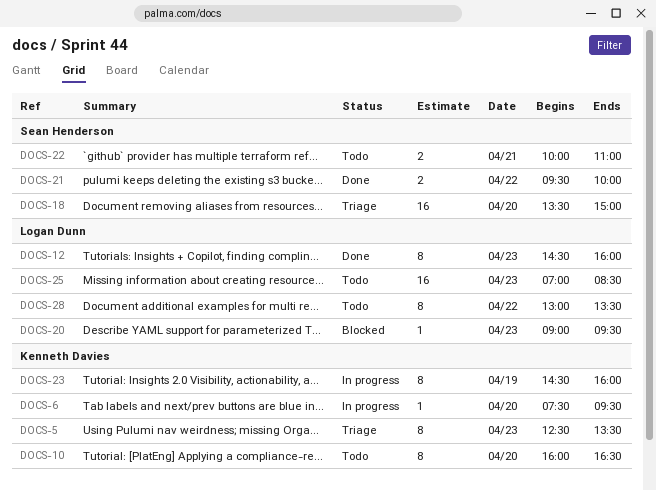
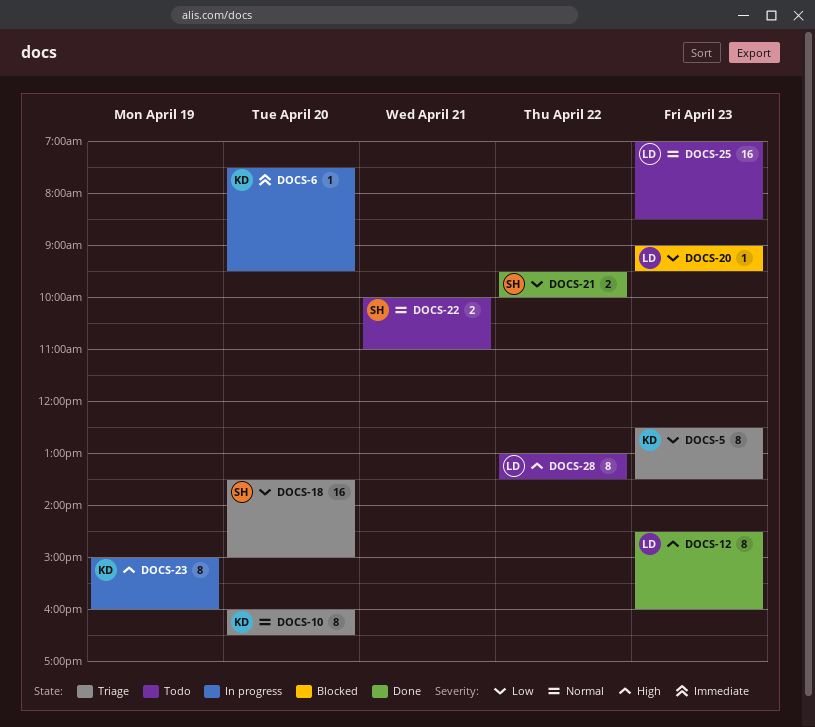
DOCS-10, status: Todo -> Triage
DOCS-23, begins: 14:30 -> 15:00

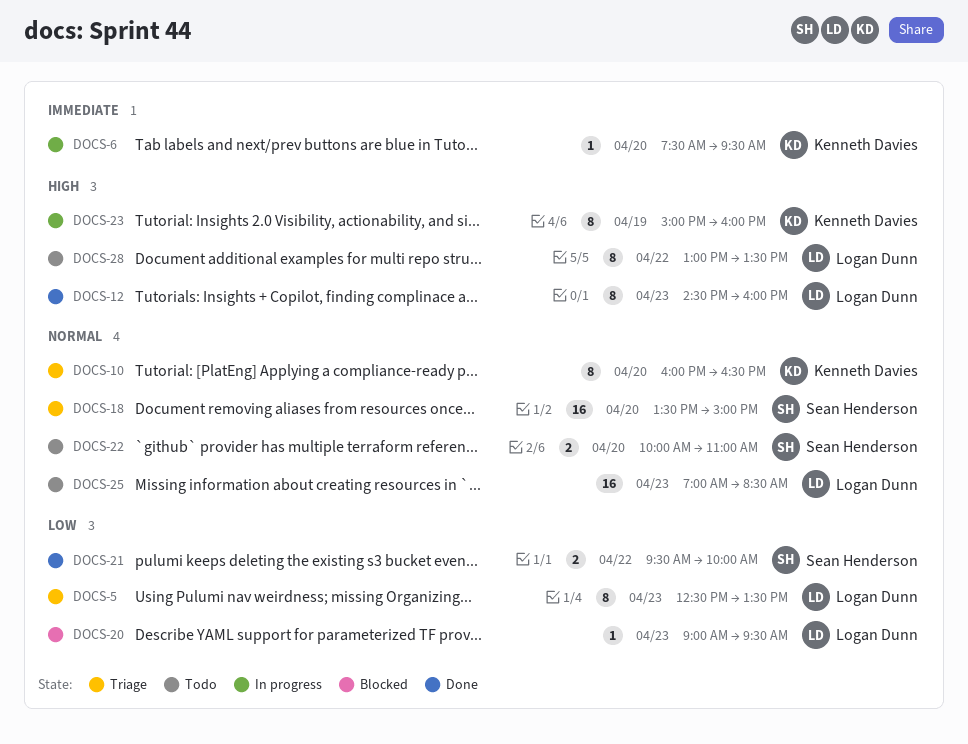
DOCS-5, owner: Kenneth Davies -> Logan Dunn
DOCS-18, priority: Low -> Normal
DOCS-22, day: Apr 21 -> Apr 20

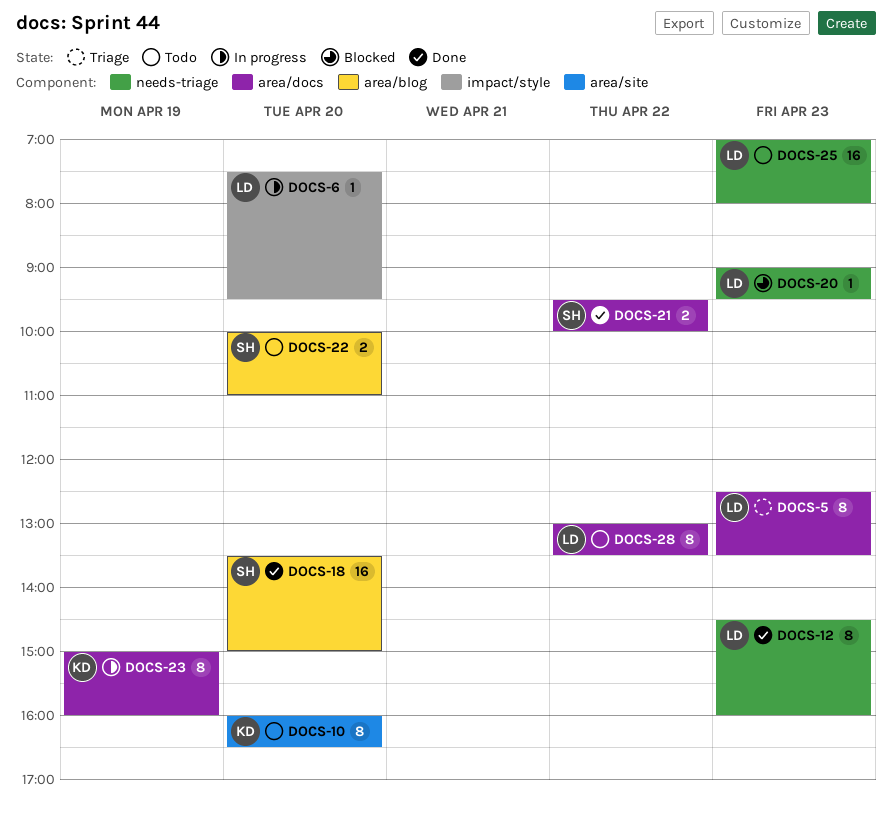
DOCS-6, owner: Kenneth Davies -> Logan Dunn
DOCS-10, status: Triage -> Todo
DOCS-18, status: Triage -> Done
DOCS-25, ends: 08:30 -> 08:00

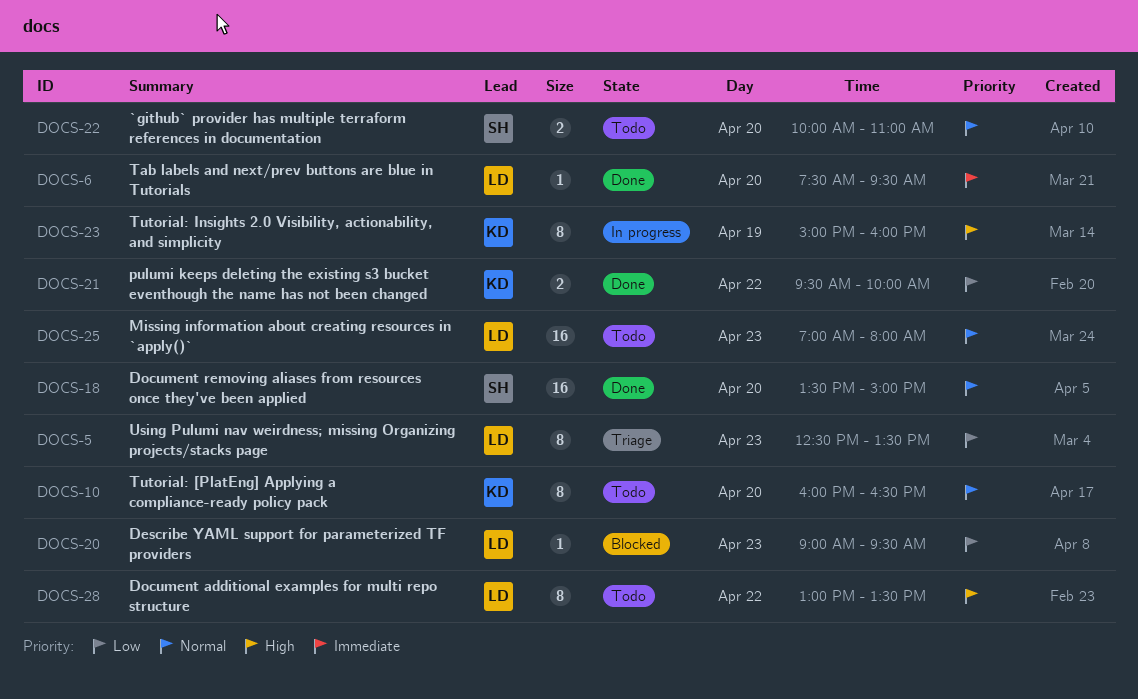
DOCS-6, status: In progress -> Done
DOCS-12: present -> none
DOCS-21, owner: SH -> KD

